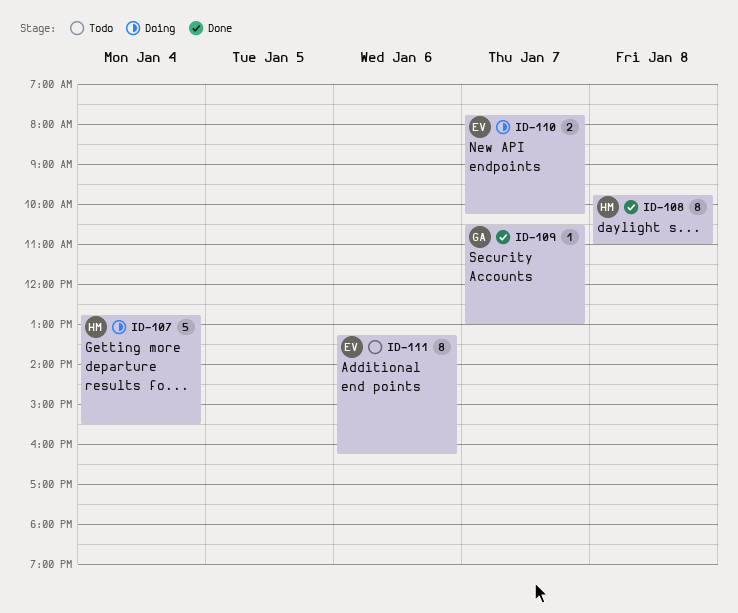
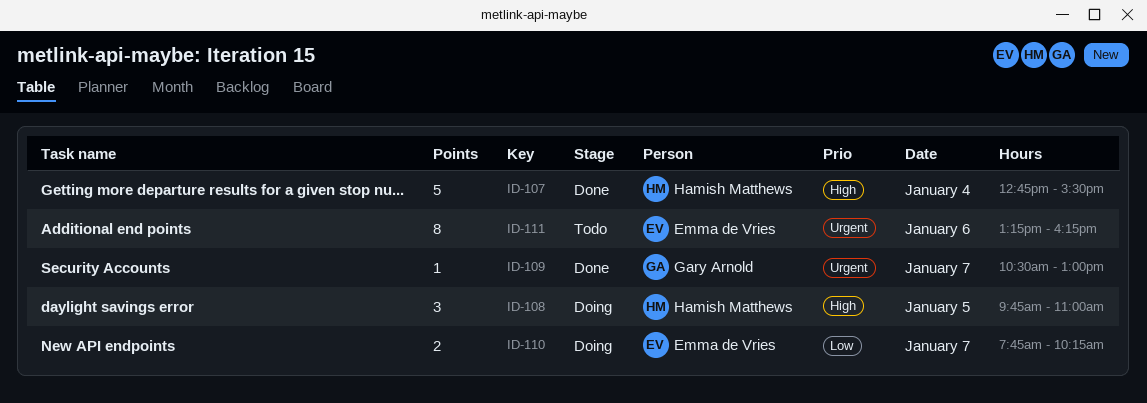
ID-107, status: Doing -> Done
ID-108, status: Done -> Doing
ID-108, estimate: 8 -> 3
ID-108, day: Jan 8 -> Jan 5

